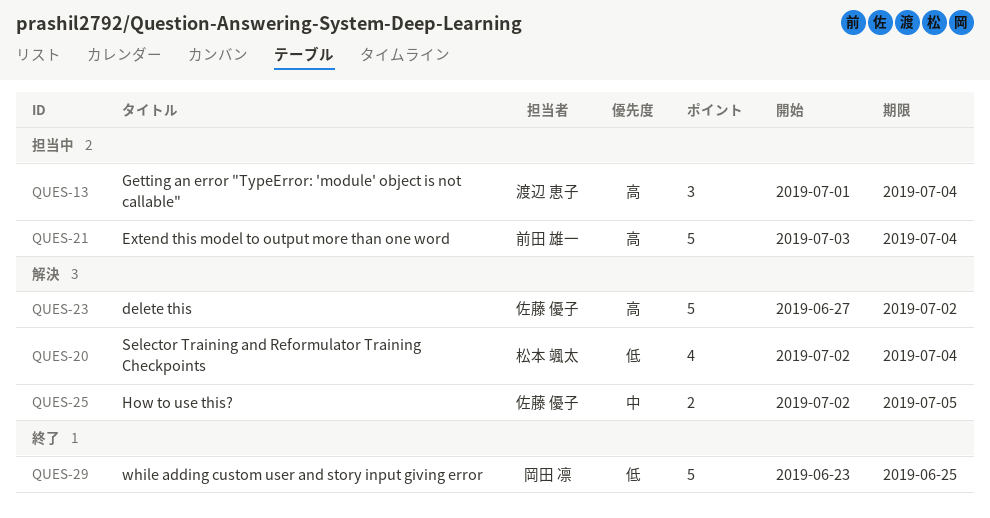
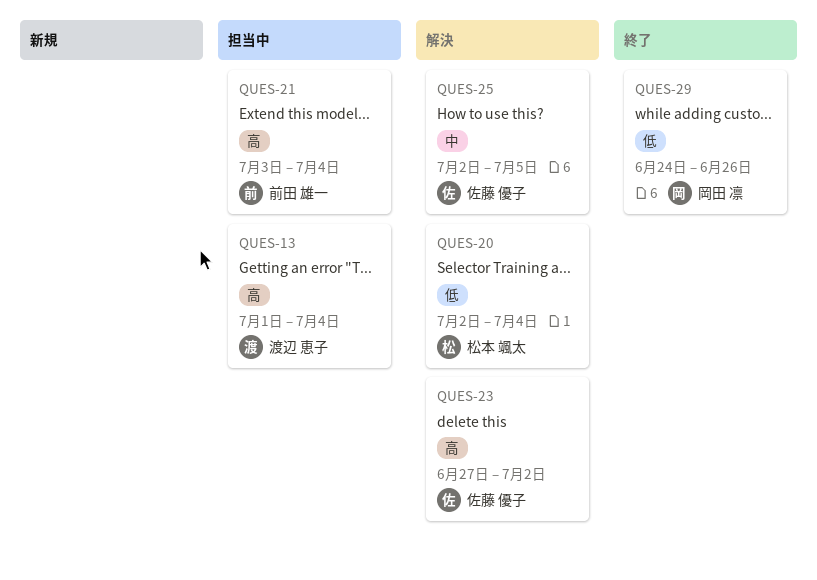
QUES-29, start: Jun 23 -> Jun 24
QUES-29, due: Jun 25 -> Jun 26

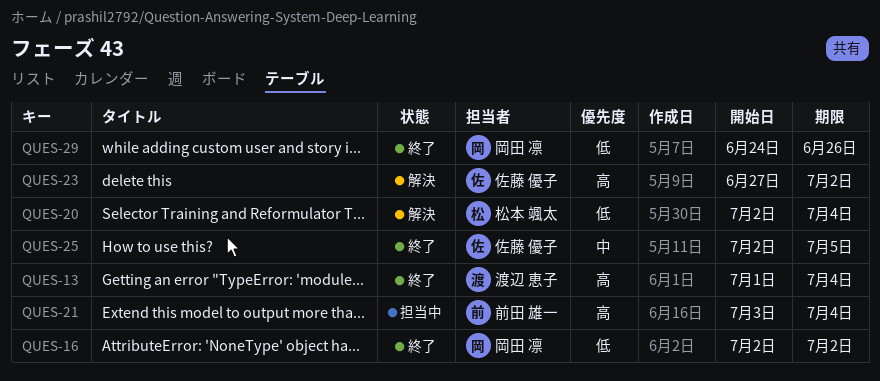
QUES-13, status: 担当中 -> 終了
QUES-16: none -> present
QUES-25, status: 解決 -> 終了

